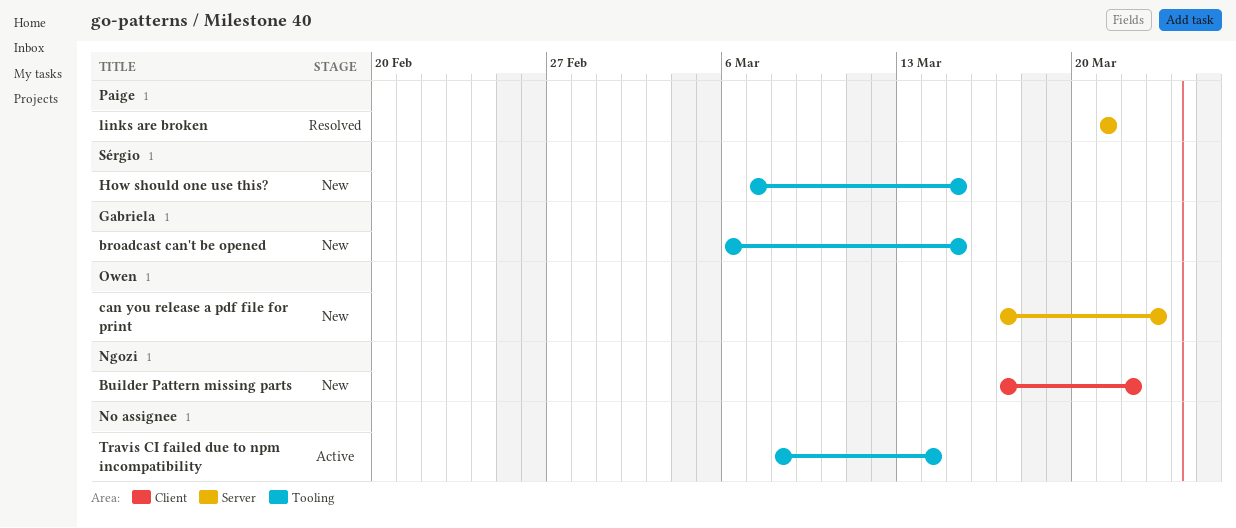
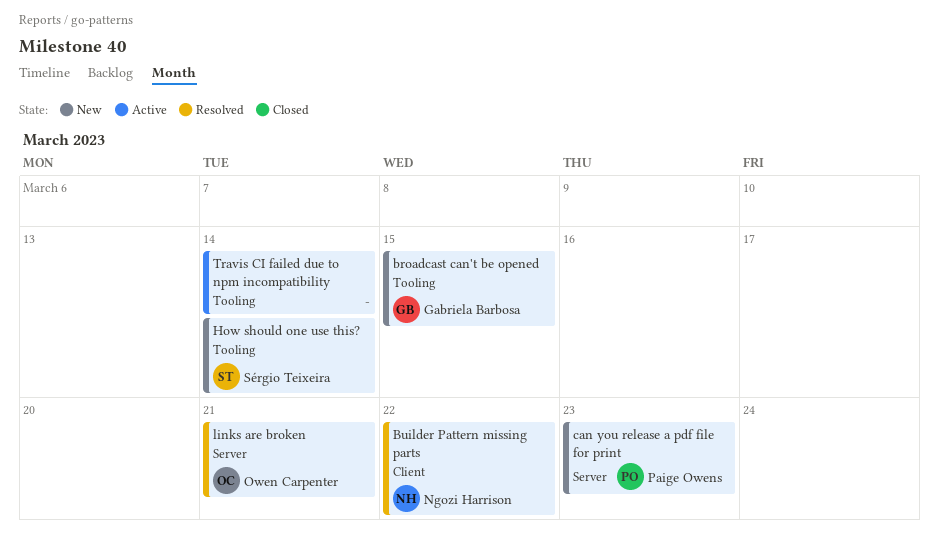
Builder Pattern missing parts, status: New -> Resolved
can you release a pdf file for print, owner: Owen Carpenter -> Paige Owens
How should one use this?, due: Mar 15 -> Mar 14
links are broken, owner: Paige Owens -> Owen Carpenter

